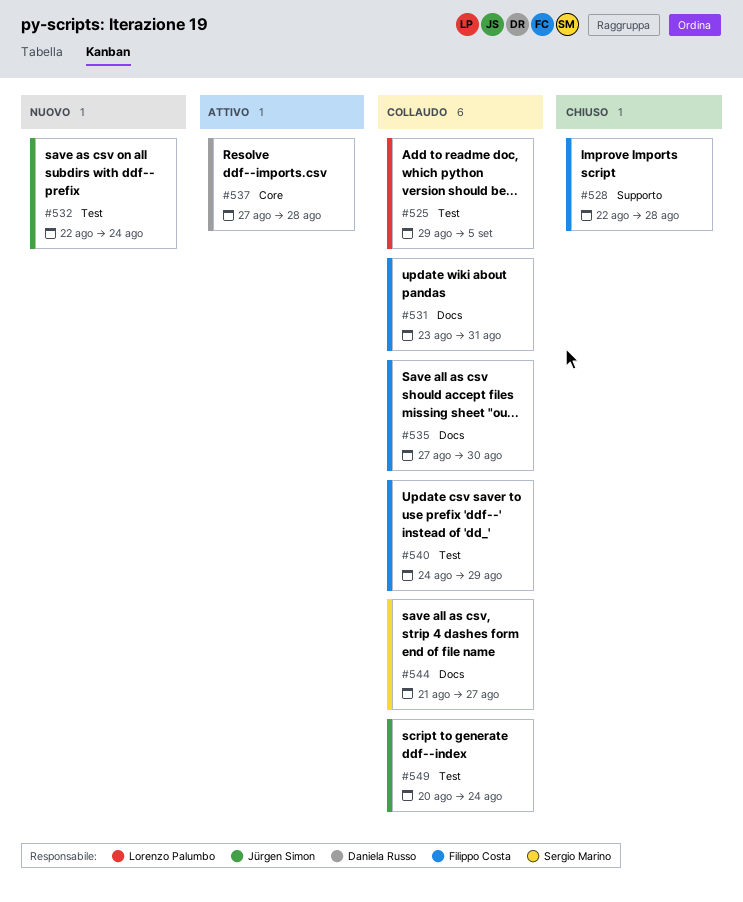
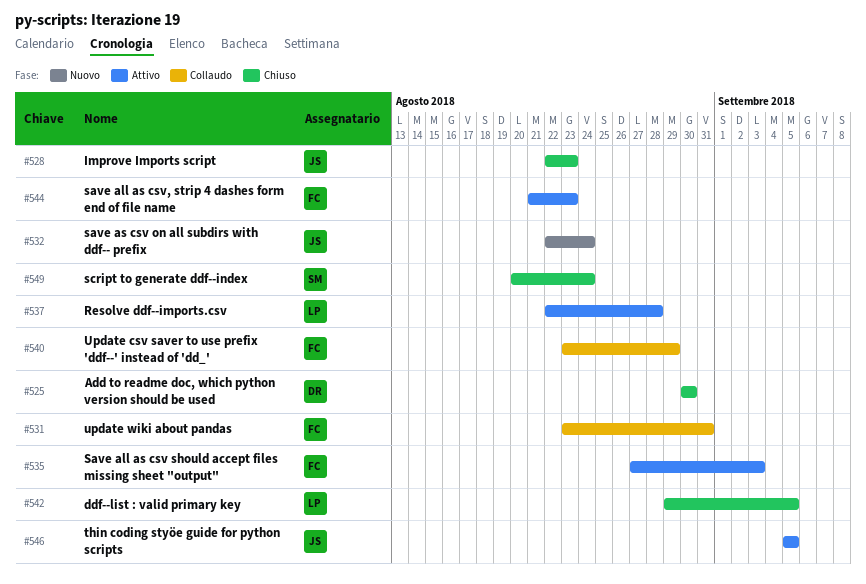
#525, status: Collaudo -> Chiuso
#525, owner: Lorenzo Palumbo -> Daniela Russo
#525, start: Aug 29 -> Aug 30
#525, due: Sep 5 -> Aug 30
#528, owner: Filippo Costa -> Jürgen Simon
#528, due: Aug 28 -> Aug 23
#535, status: Collaudo -> Attivo
#535, due: Aug 30 -> Sep 3
#537, owner: Daniela Russo -> Lorenzo Palumbo
#537, start: Aug 27 -> Aug 22
#540, start: Aug 24 -> Aug 23
#542: none -> present
#544, status: Collaudo -> Attivo
#544, owner: Sergio Marino -> Filippo Costa
#544, due: Aug 27 -> Aug 23
#546: none -> present
#549, status: Collaudo -> Chiuso
#549, owner: Jürgen Simon -> Sergio Marino

